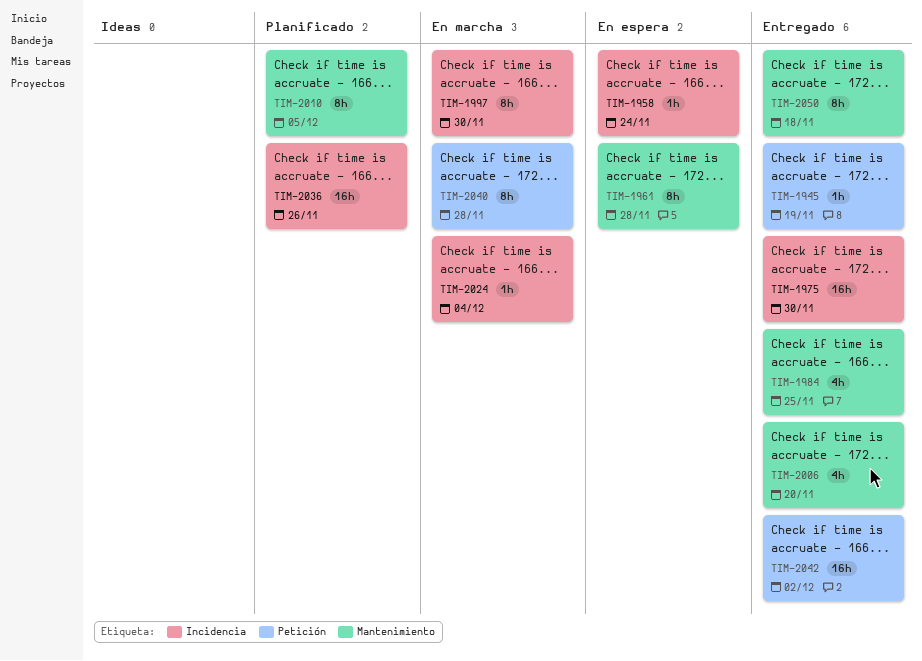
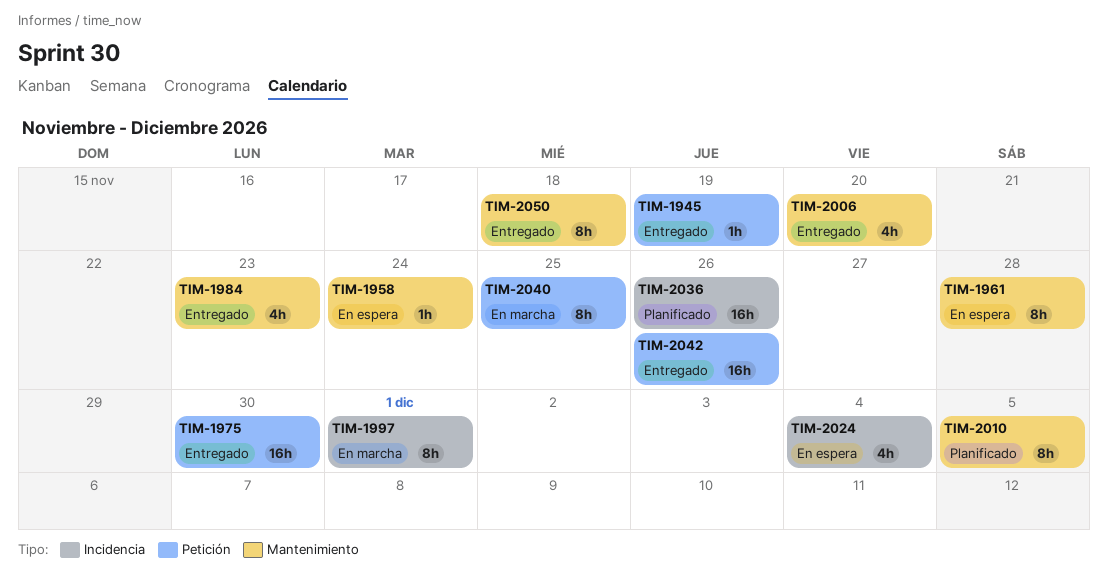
TIM-1958, label: Incidencia -> Mantenimiento
TIM-1975, label: Incidencia -> Petición
TIM-1984, due: Nov 25 -> Nov 23
TIM-1997, due: Nov 30 -> Dec 1
TIM-2024, status: En marcha -> En espera
TIM-2024, estimate: 1h -> 4h
TIM-2040, due: Nov 28 -> Nov 25
TIM-2042, due: Dec 2 -> Nov 26

